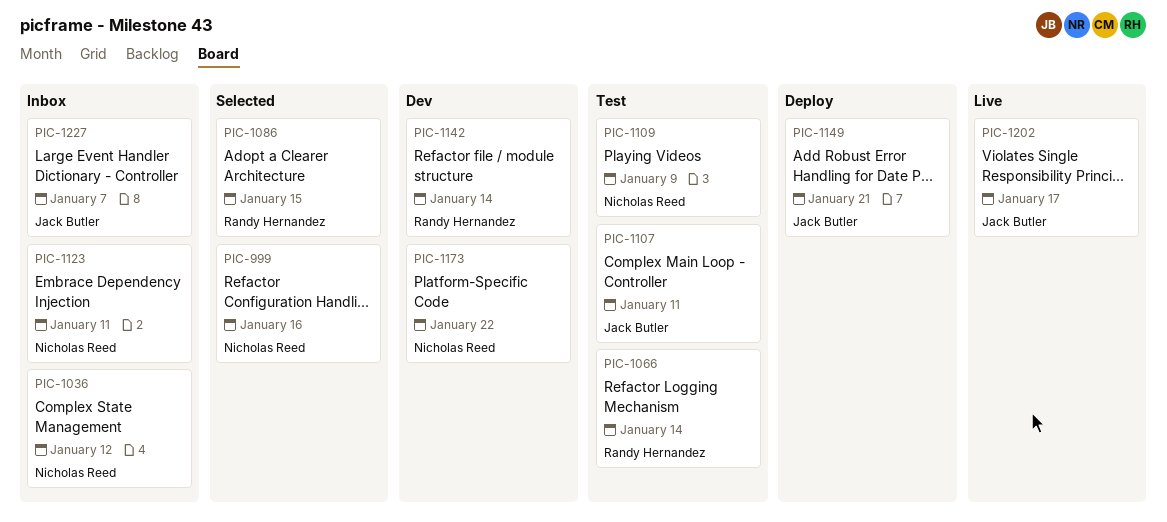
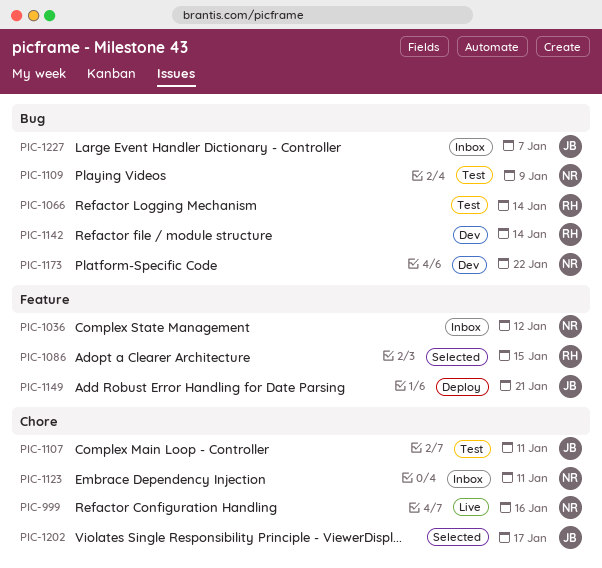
PIC-999, status: Selected -> Live
PIC-1202, status: Live -> Selected

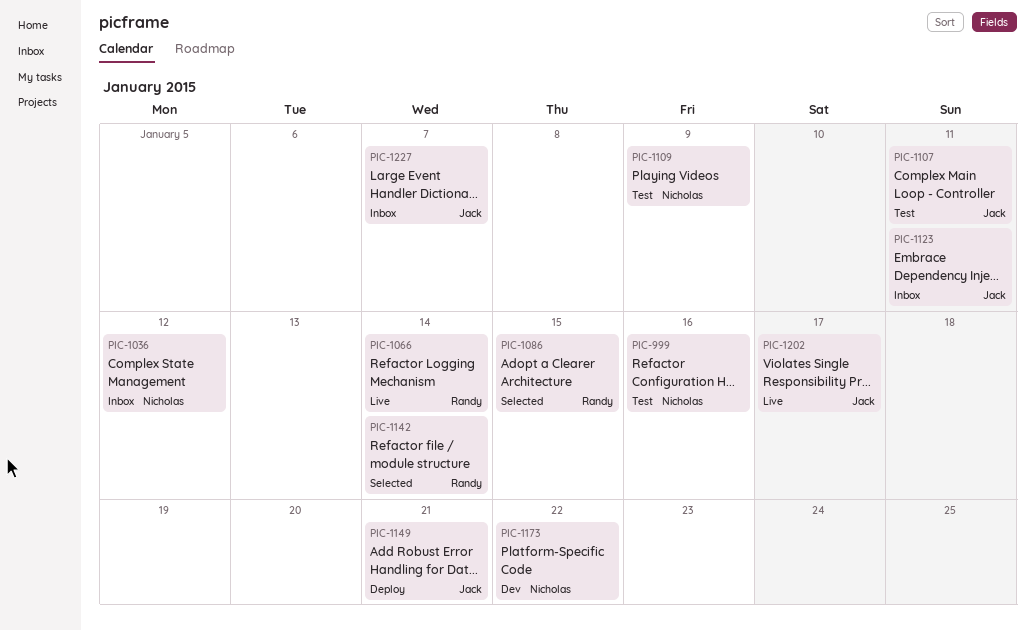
PIC-999, status: Live -> Test
PIC-1066, status: Test -> Live
PIC-1123, owner: Nicholas -> Jack
PIC-1142, status: Dev -> Selected
PIC-1202, status: Selected -> Live

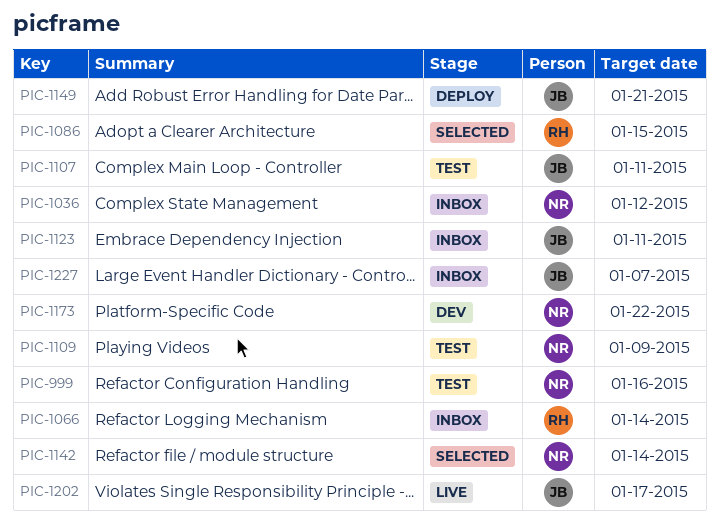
PIC-1066, status: Live -> Inbox
PIC-1142, owner: Randy -> Nicholas

